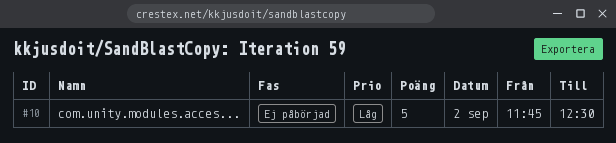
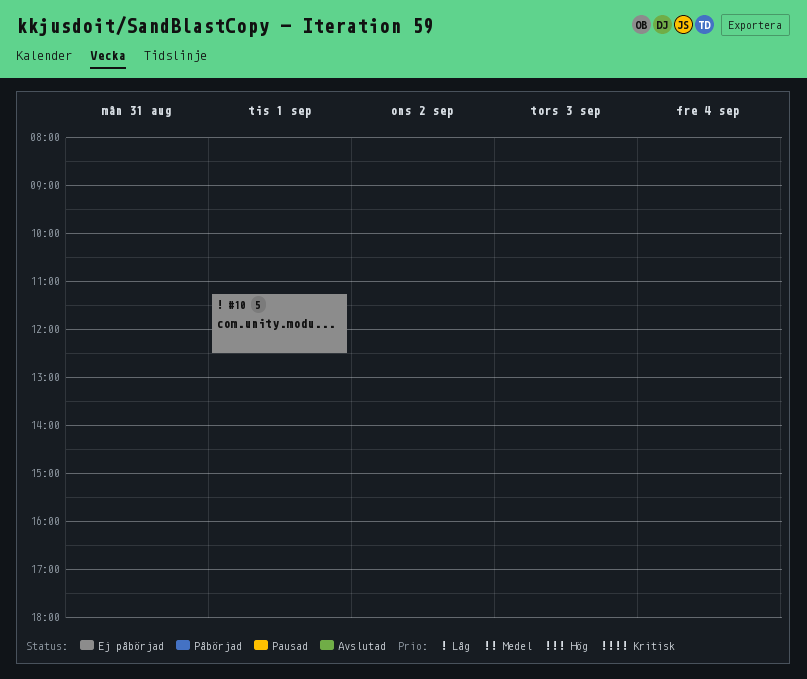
#10, day: Sep 2 -> Sep 1
#10, begins: 11:45 -> 11:15

